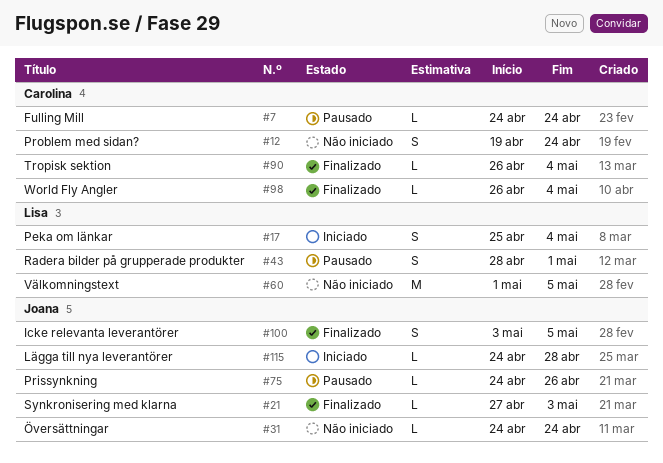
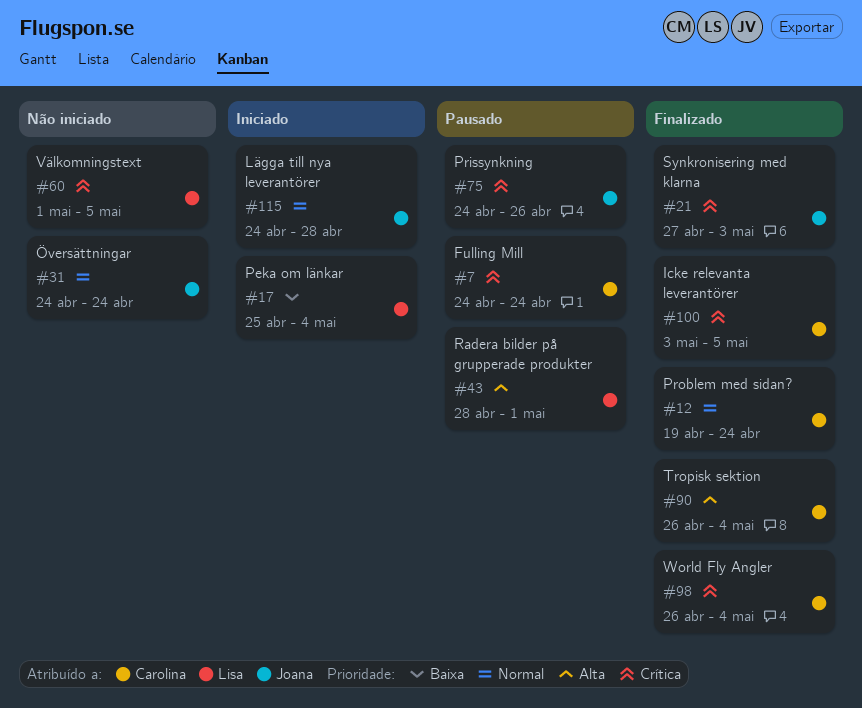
#12, status: Não iniciado -> Finalizado
#100, owner: Joana -> Carolina

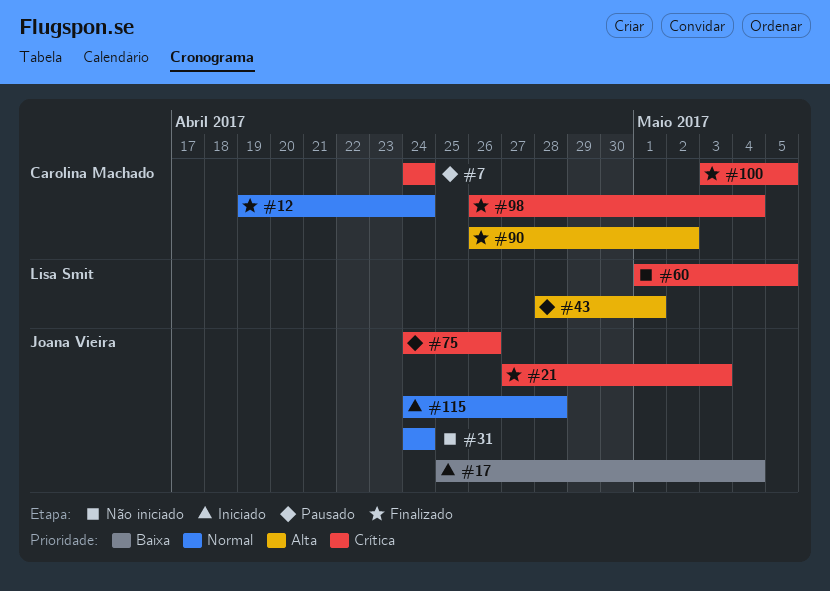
#17, owner: Lisa Smit -> Joana Vieira
#90, due: May 4 -> May 2

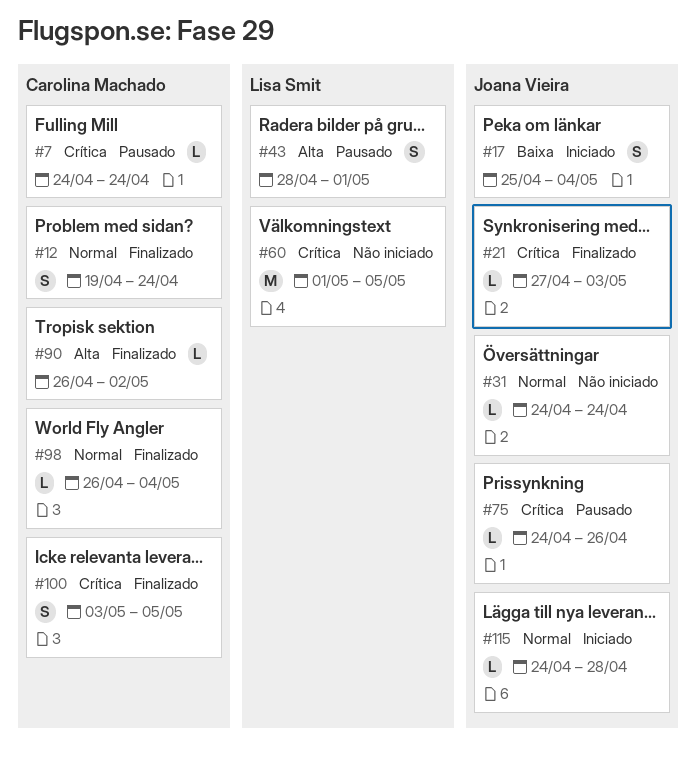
#98, priority: Crítica -> Normal

